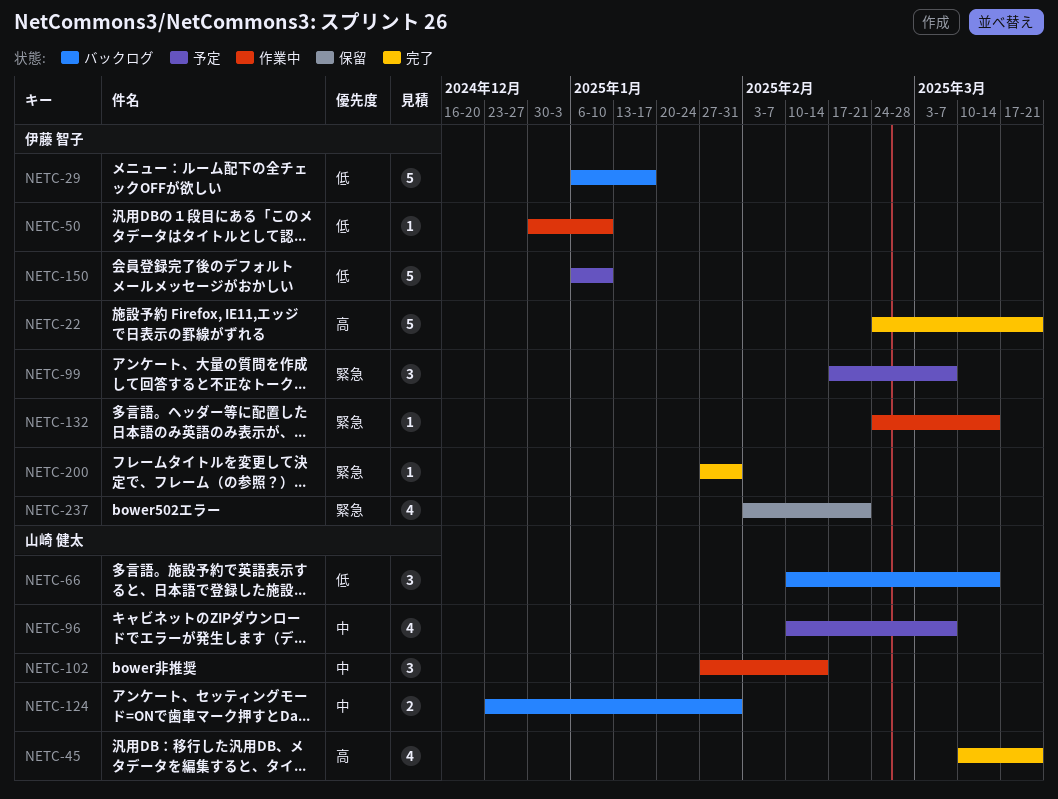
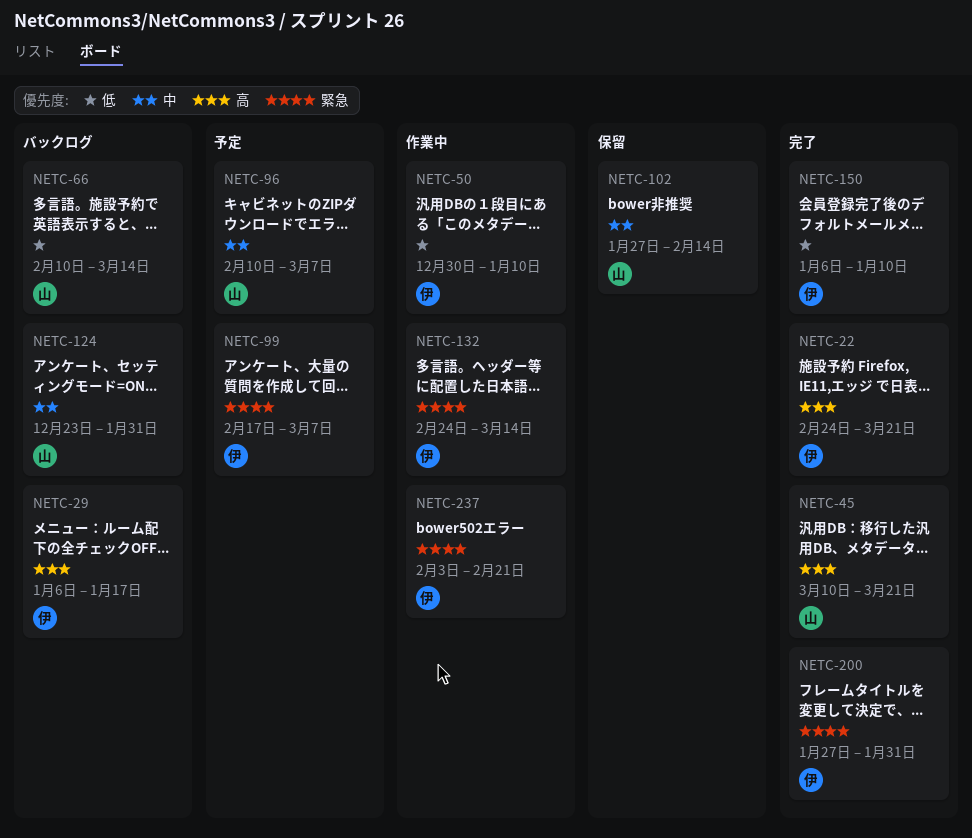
NETC-29, priority: 低 -> 高
NETC-102, status: 作業中 -> 保留
NETC-150, status: 予定 -> 完了
NETC-237, status: 保留 -> 作業中

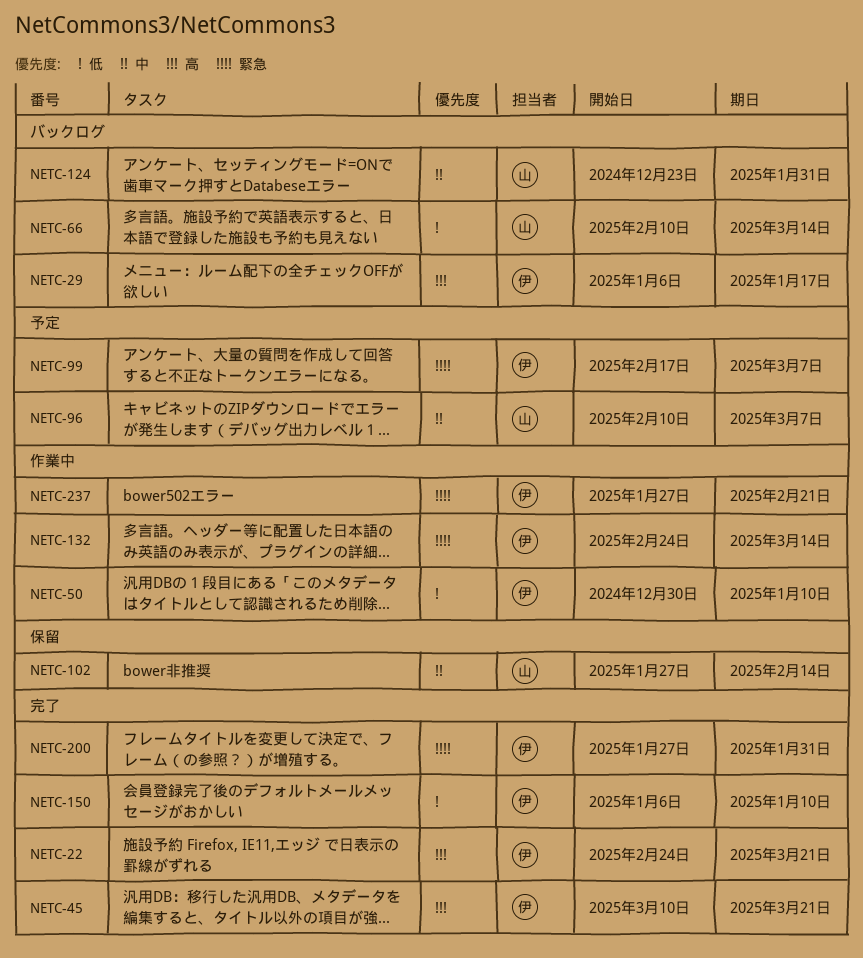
NETC-45, owner: 山 -> 伊
NETC-237, start: Feb 3 -> Jan 27

